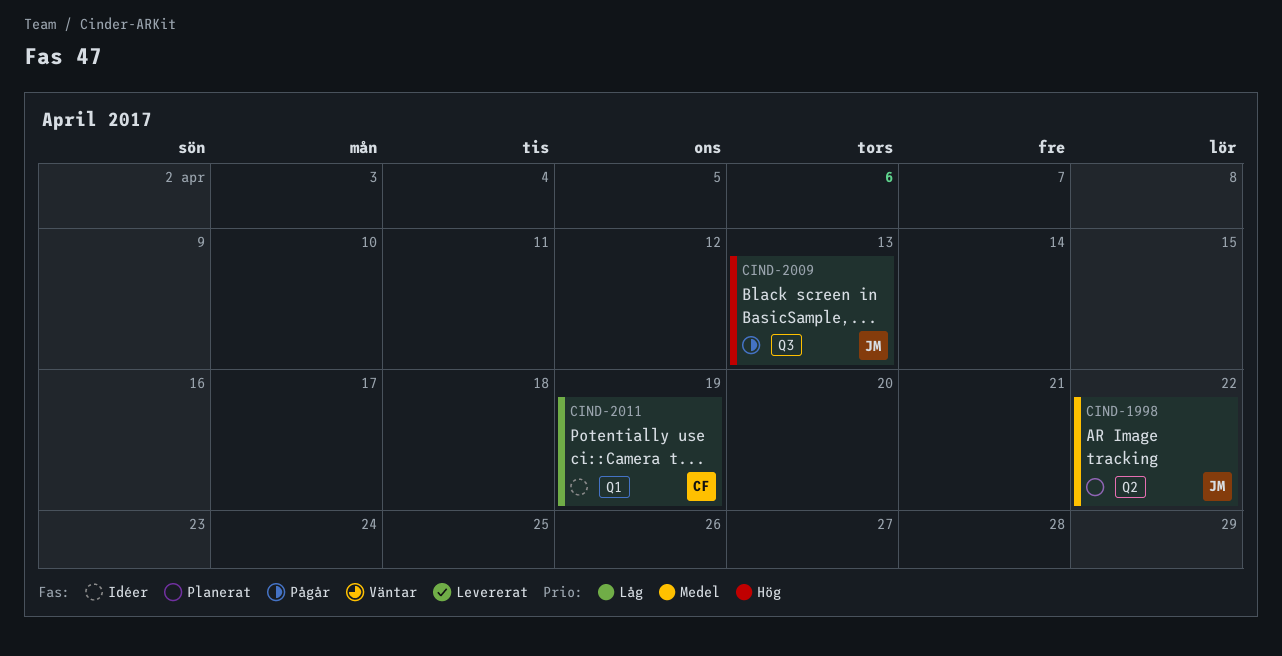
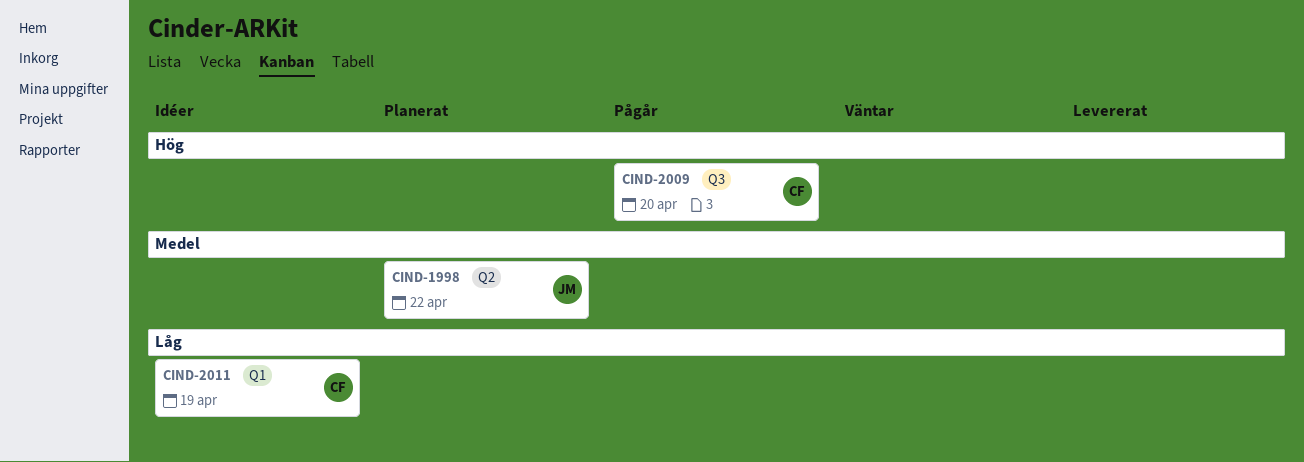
CIND-2009, owner: JM -> CF
CIND-2009, due: Apr 13 -> Apr 20

